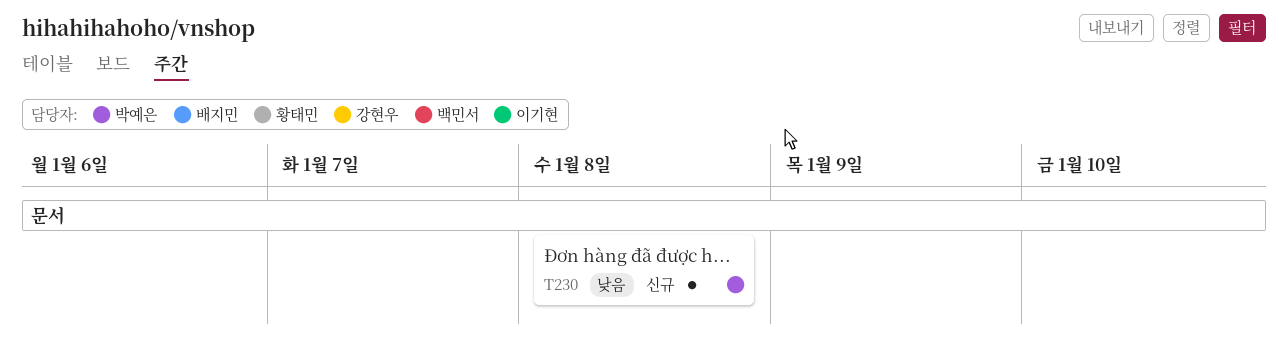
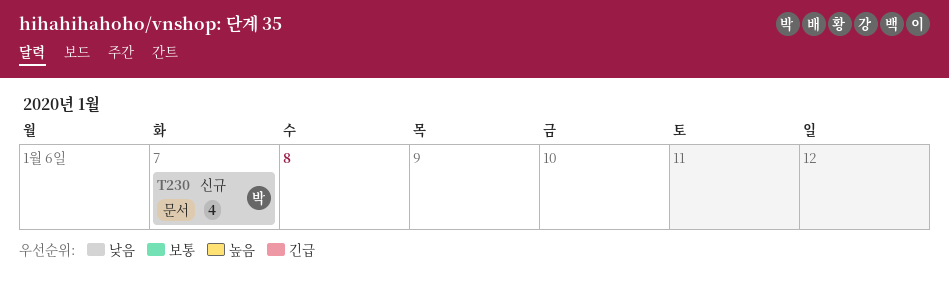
T230, estimate: 1 -> 4
T230, due: Jan 8 -> Jan 7

